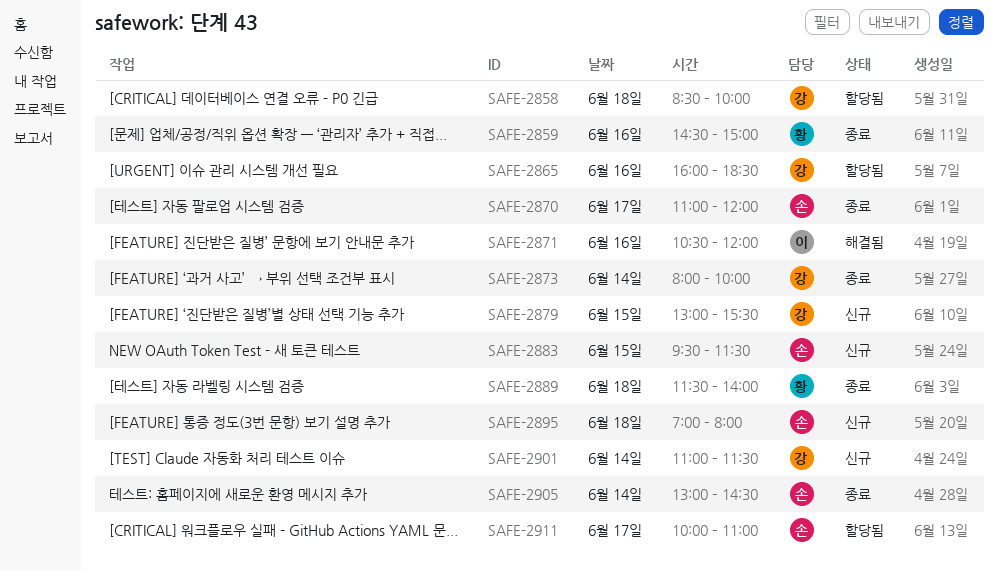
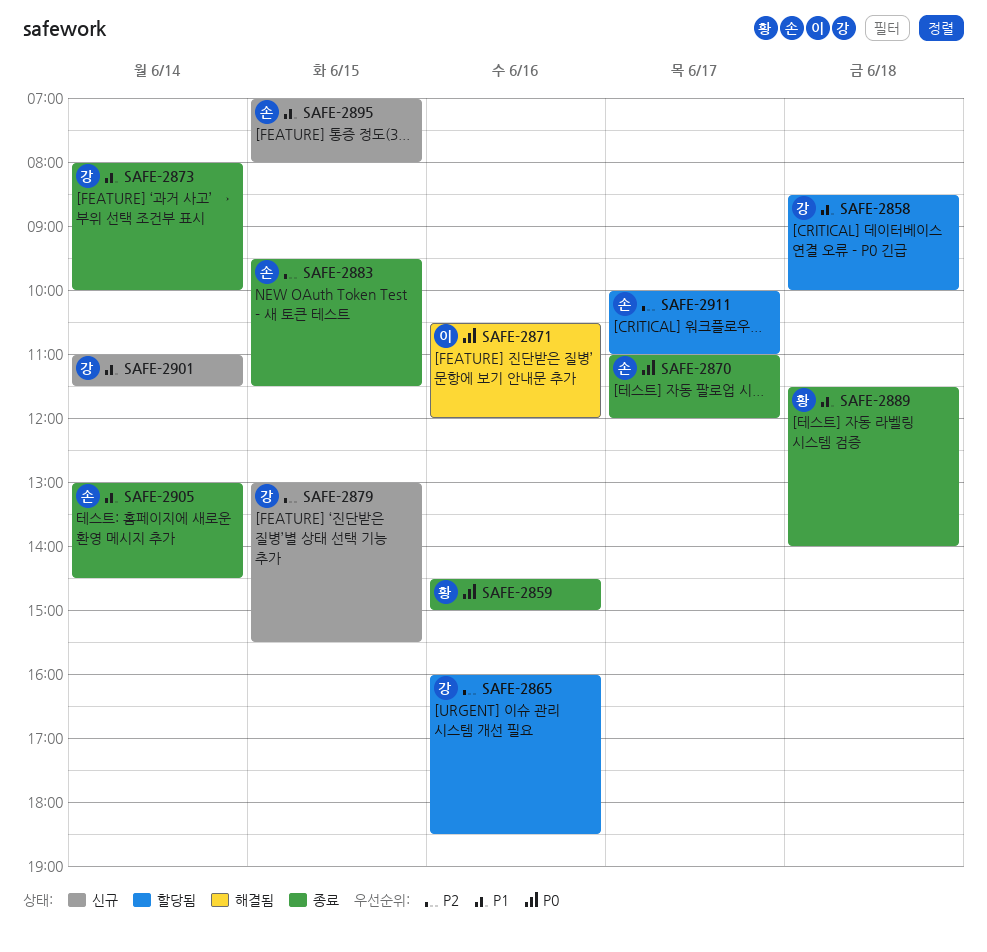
SAFE-2883, status: 신규 -> 종료
SAFE-2895, day: Jun 18 -> Jun 15

